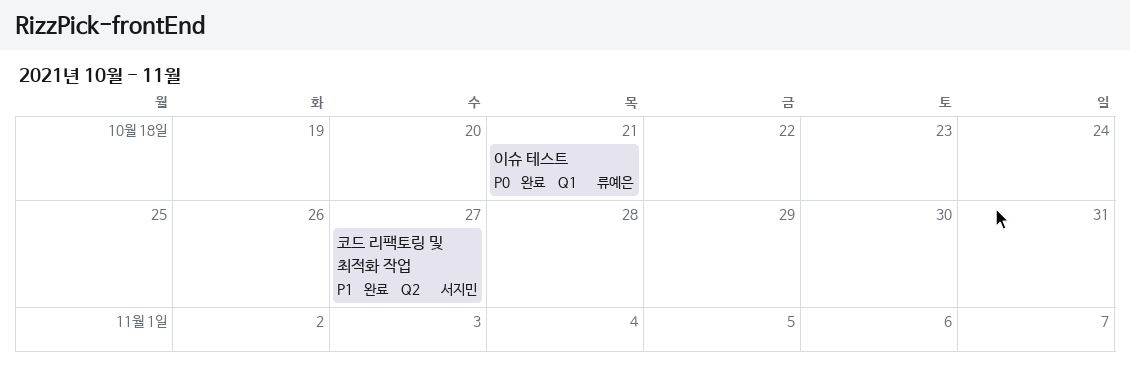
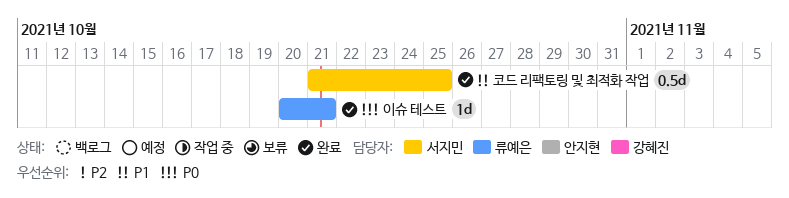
코드 리팩토링 및 최적화 작업, due: Oct 27 -> Oct 25

